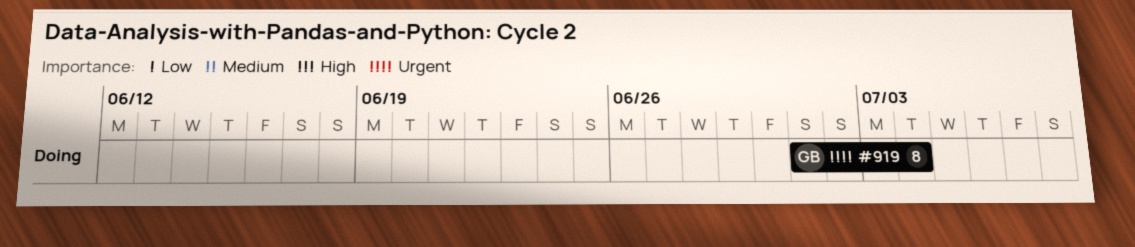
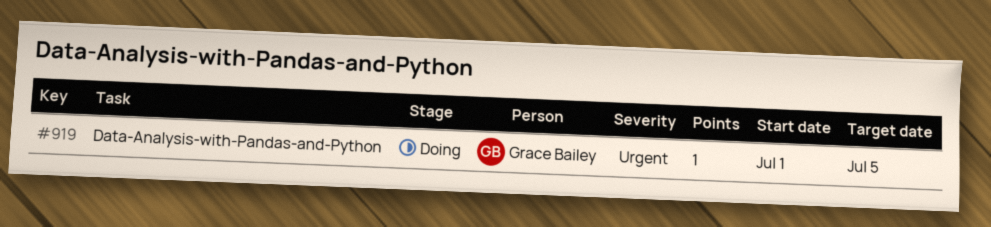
#919, estimate: 8 -> 1
#919, due: Jul 4 -> Jul 5

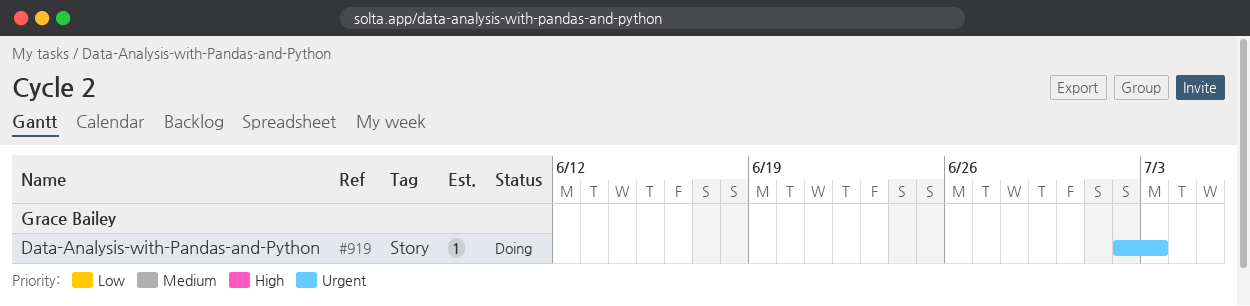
#919, start: Jul 1 -> Jul 2
#919, due: Jul 5 -> Jul 3

